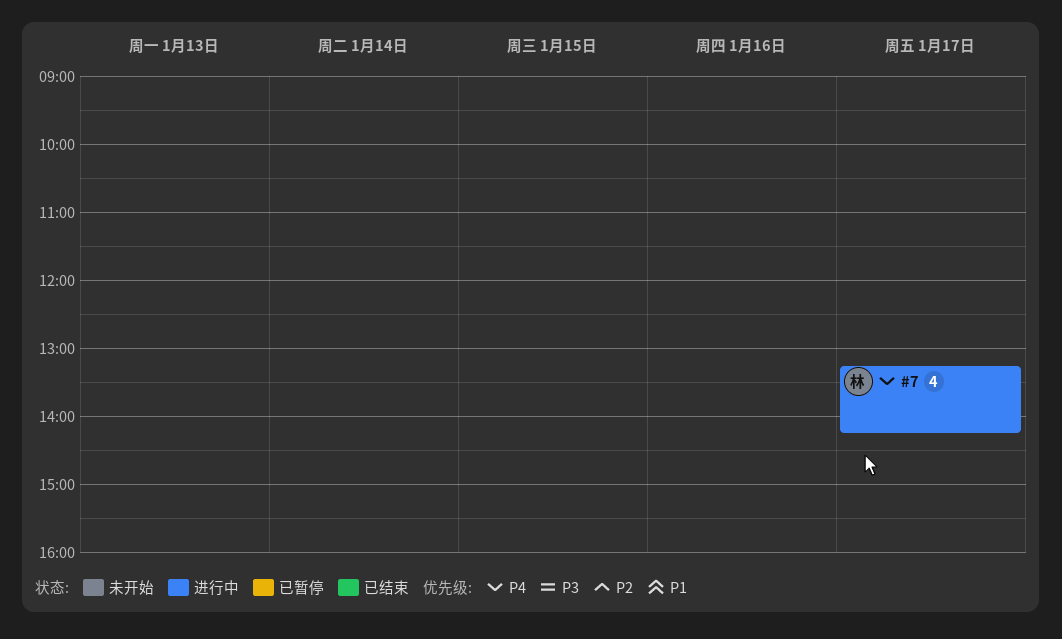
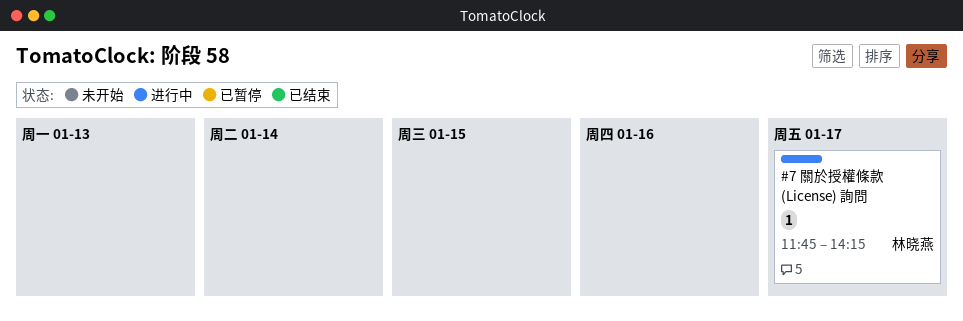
#7, estimate: 4 -> 1
#7, begins: 13:15 -> 11:45

